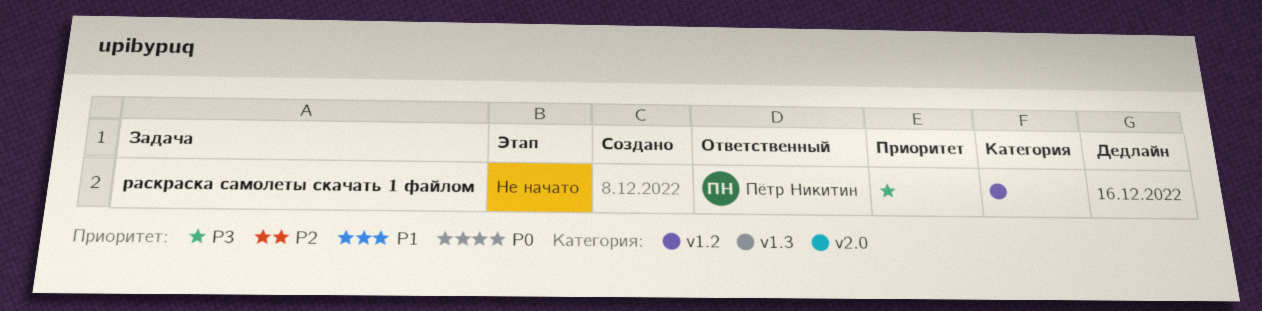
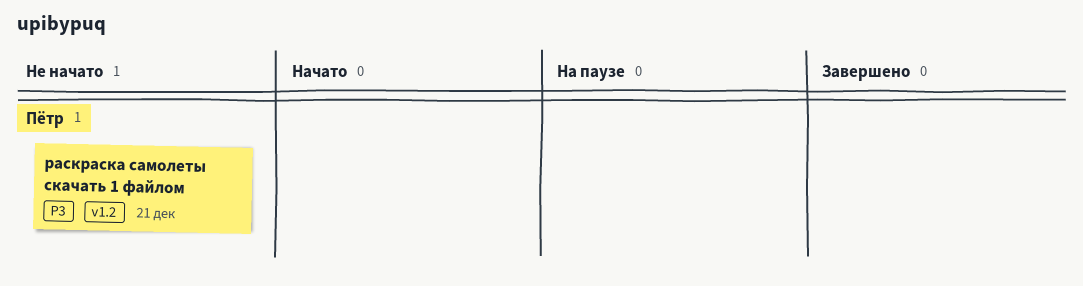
раскраска самолеты скачать 1 файлом, due: Dec 16 -> Dec 21

